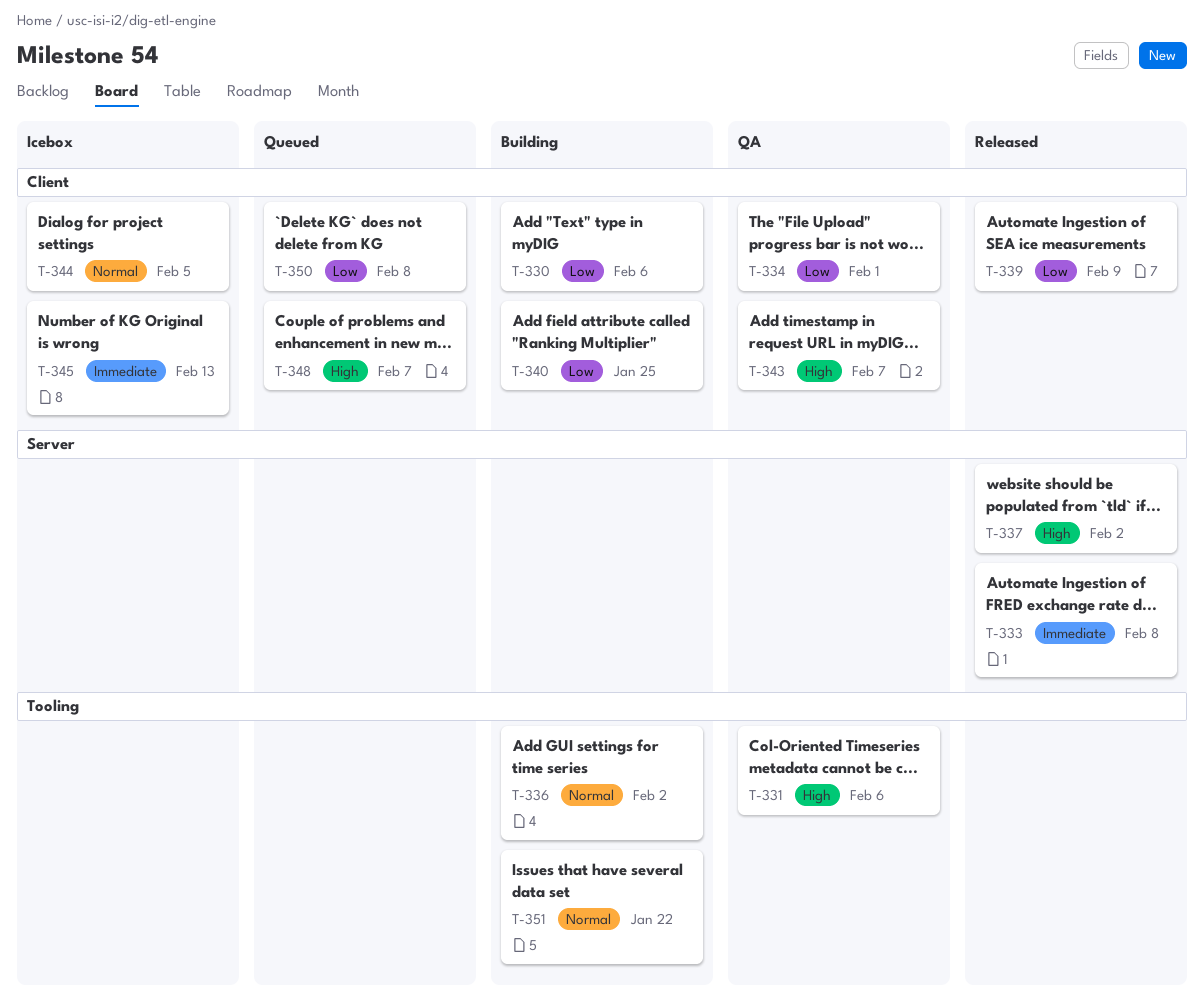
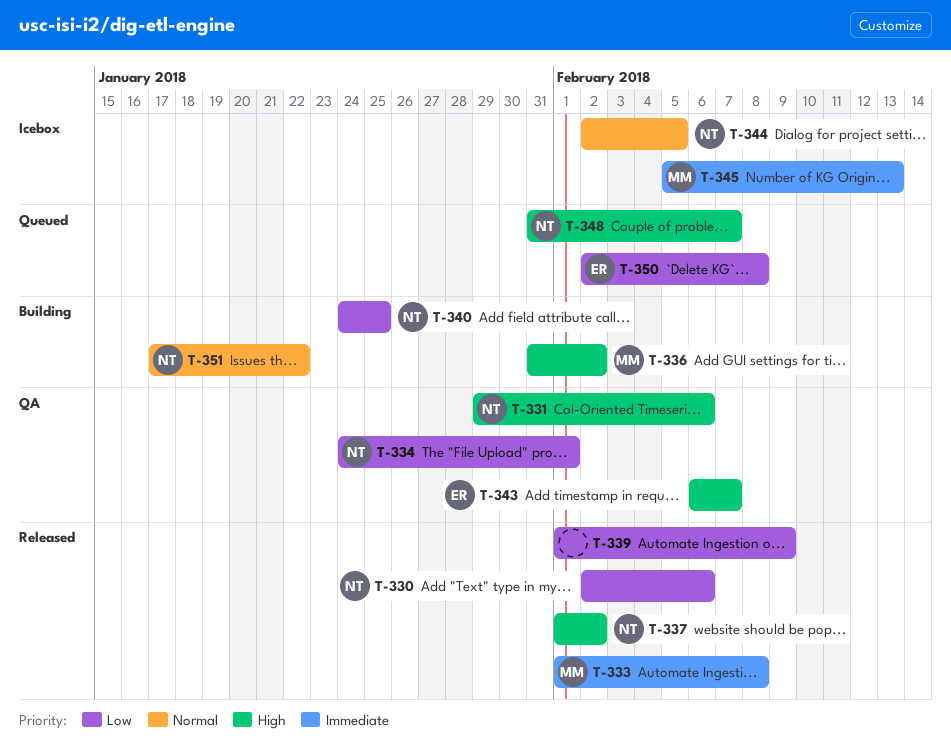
T-330, status: Building -> Released
T-336, priority: Normal -> High

